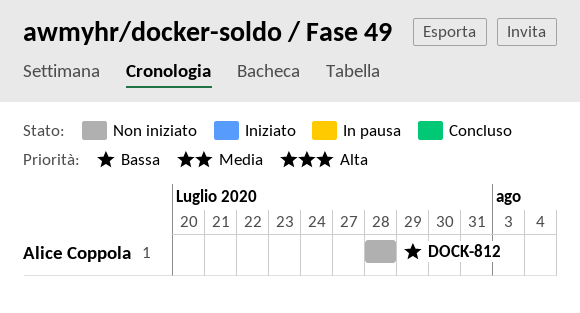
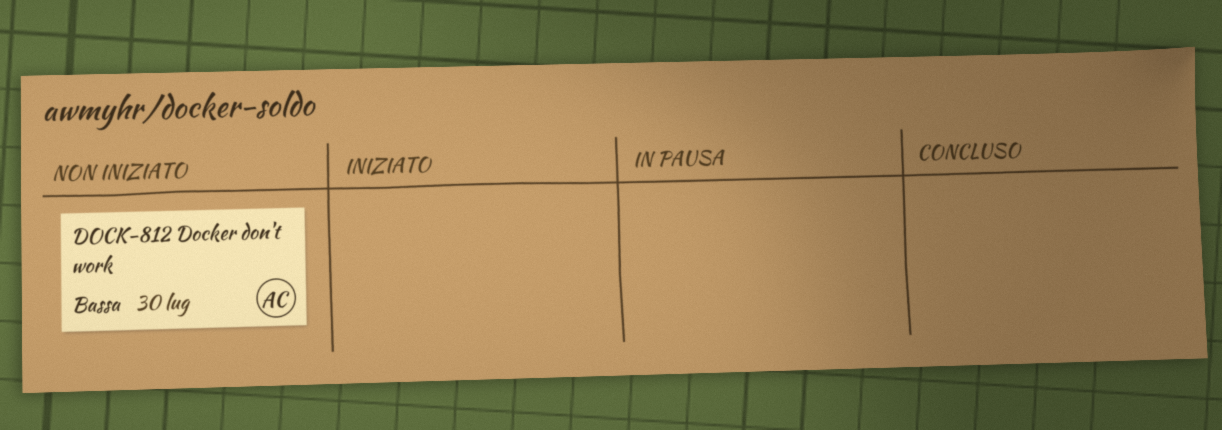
DOCK-812, due: Jul 28 -> Jul 30

